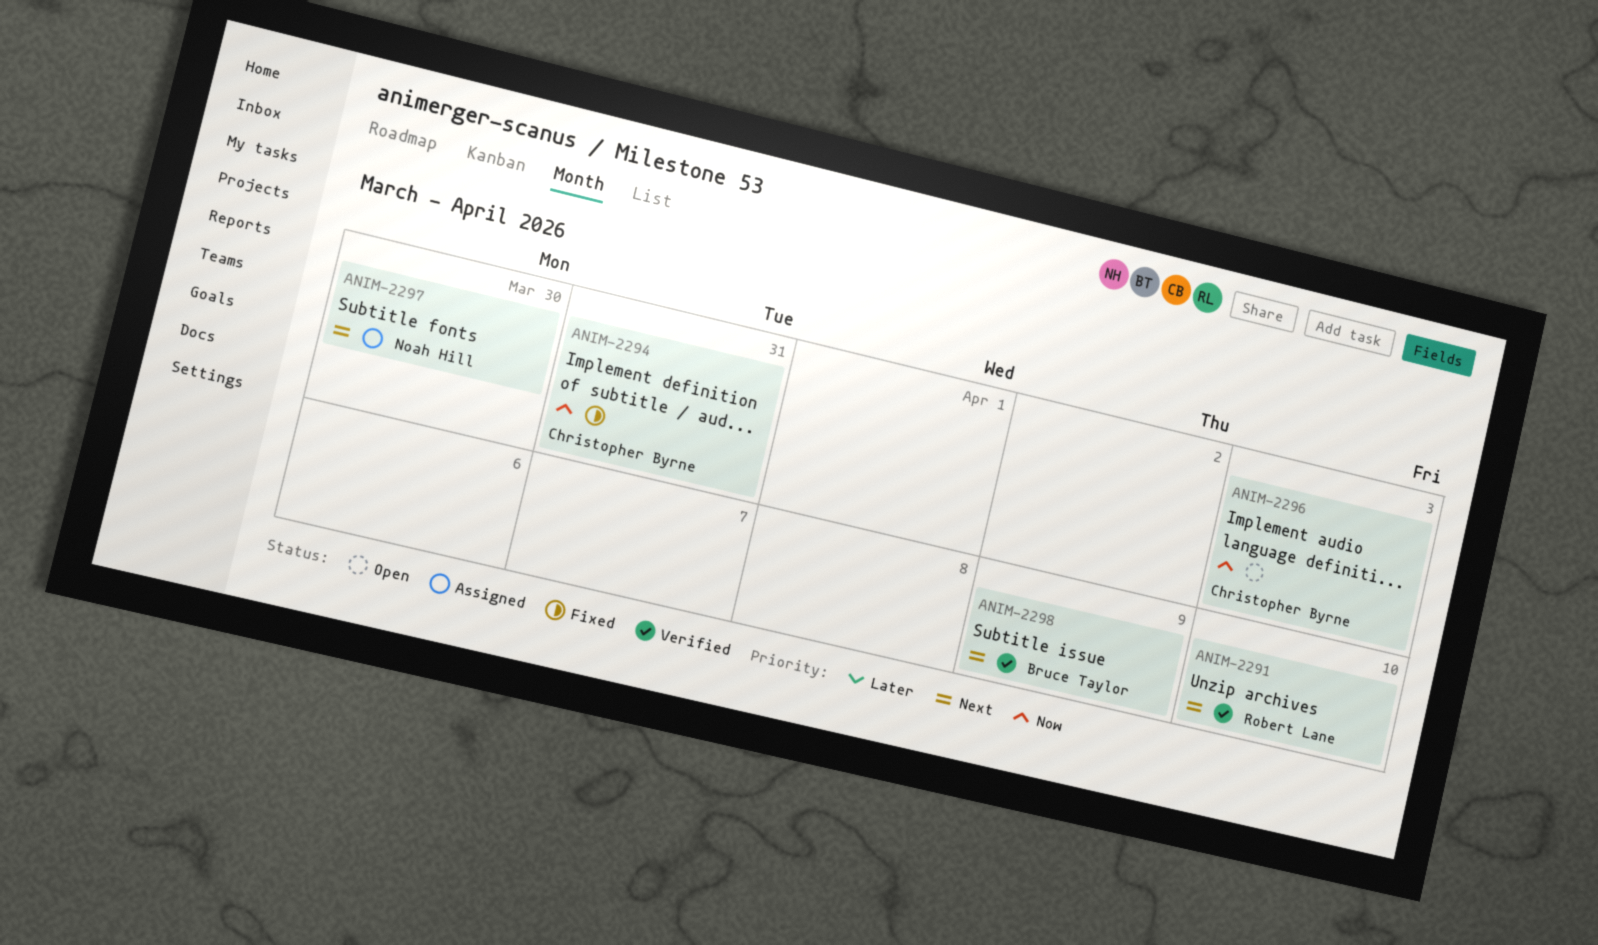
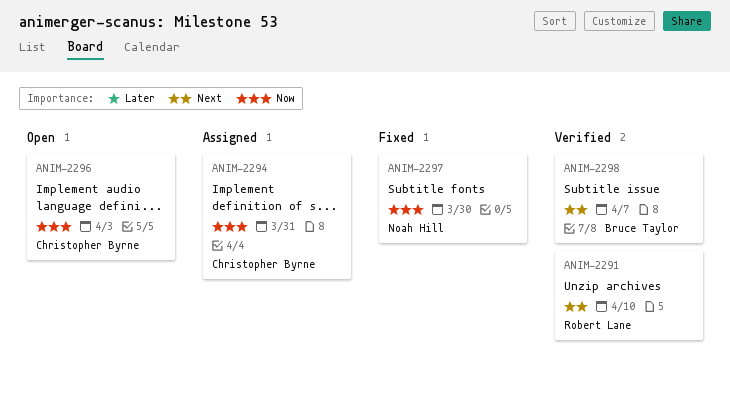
ANIM-2294, status: Fixed -> Assigned
ANIM-2297, status: Assigned -> Fixed
ANIM-2297, priority: Next -> Now
ANIM-2298, due: Apr 9 -> Apr 7

